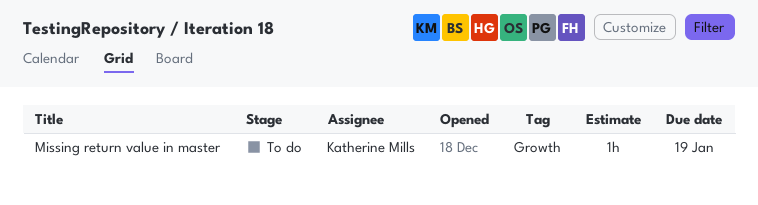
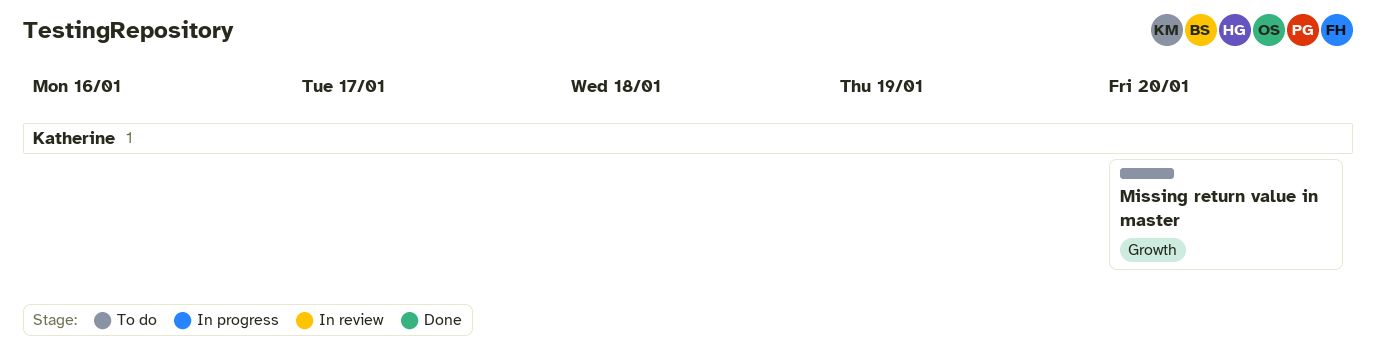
Missing return value in master, due: Jan 19 -> Jan 20

